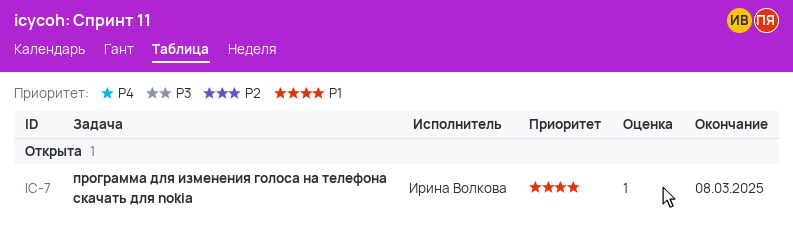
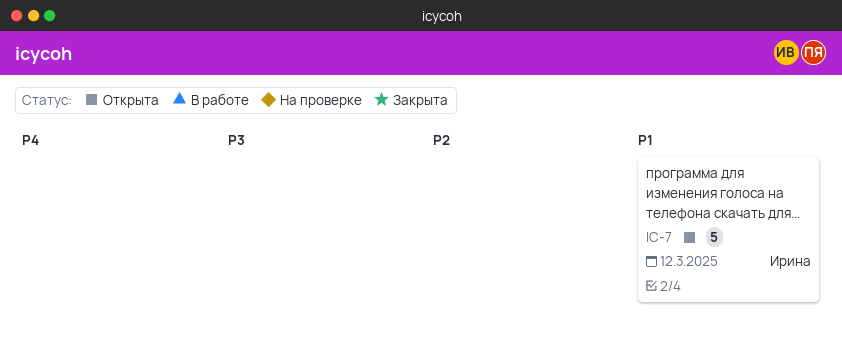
IC-7, estimate: 1 -> 5
IC-7, due: Mar 8 -> Mar 12

